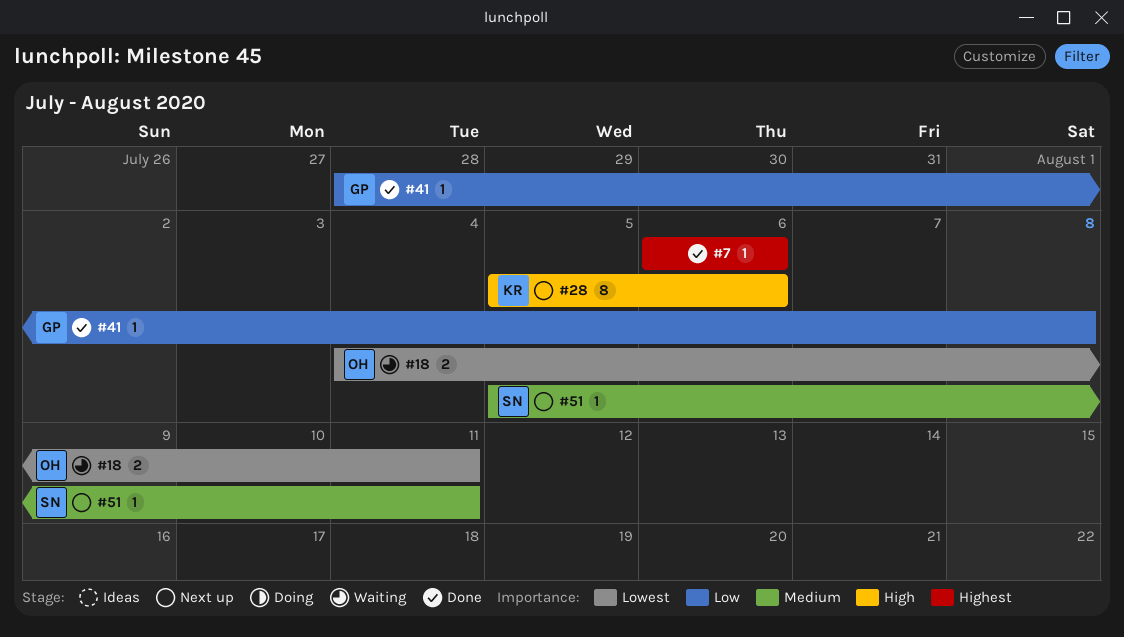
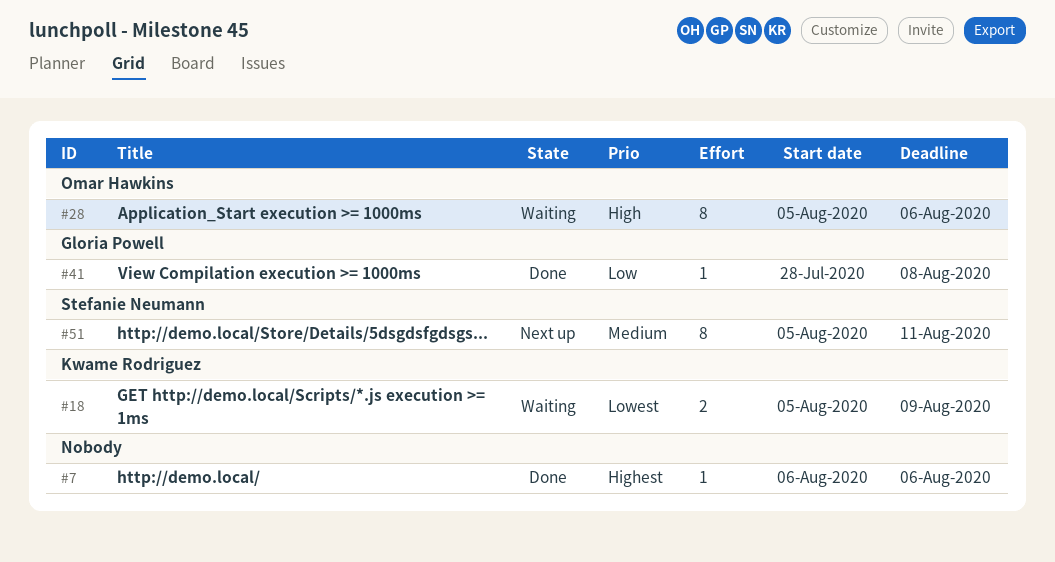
#18, owner: Omar Hawkins -> Kwame Rodriguez
#18, start: Aug 4 -> Aug 5
#18, due: Aug 11 -> Aug 9
#28, status: Next up -> Waiting
#28, owner: Kwame Rodriguez -> Omar Hawkins
#51, estimate: 1 -> 8

